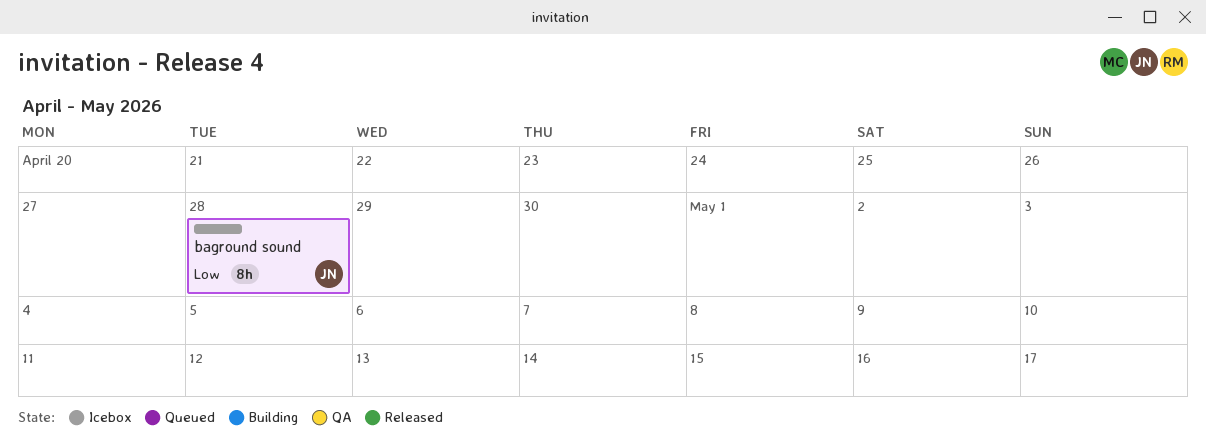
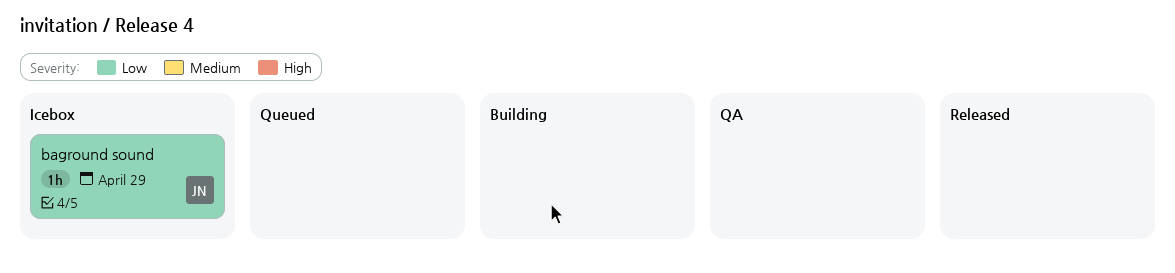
baground sound, estimate: 8h -> 1h
baground sound, due: Apr 28 -> Apr 29

